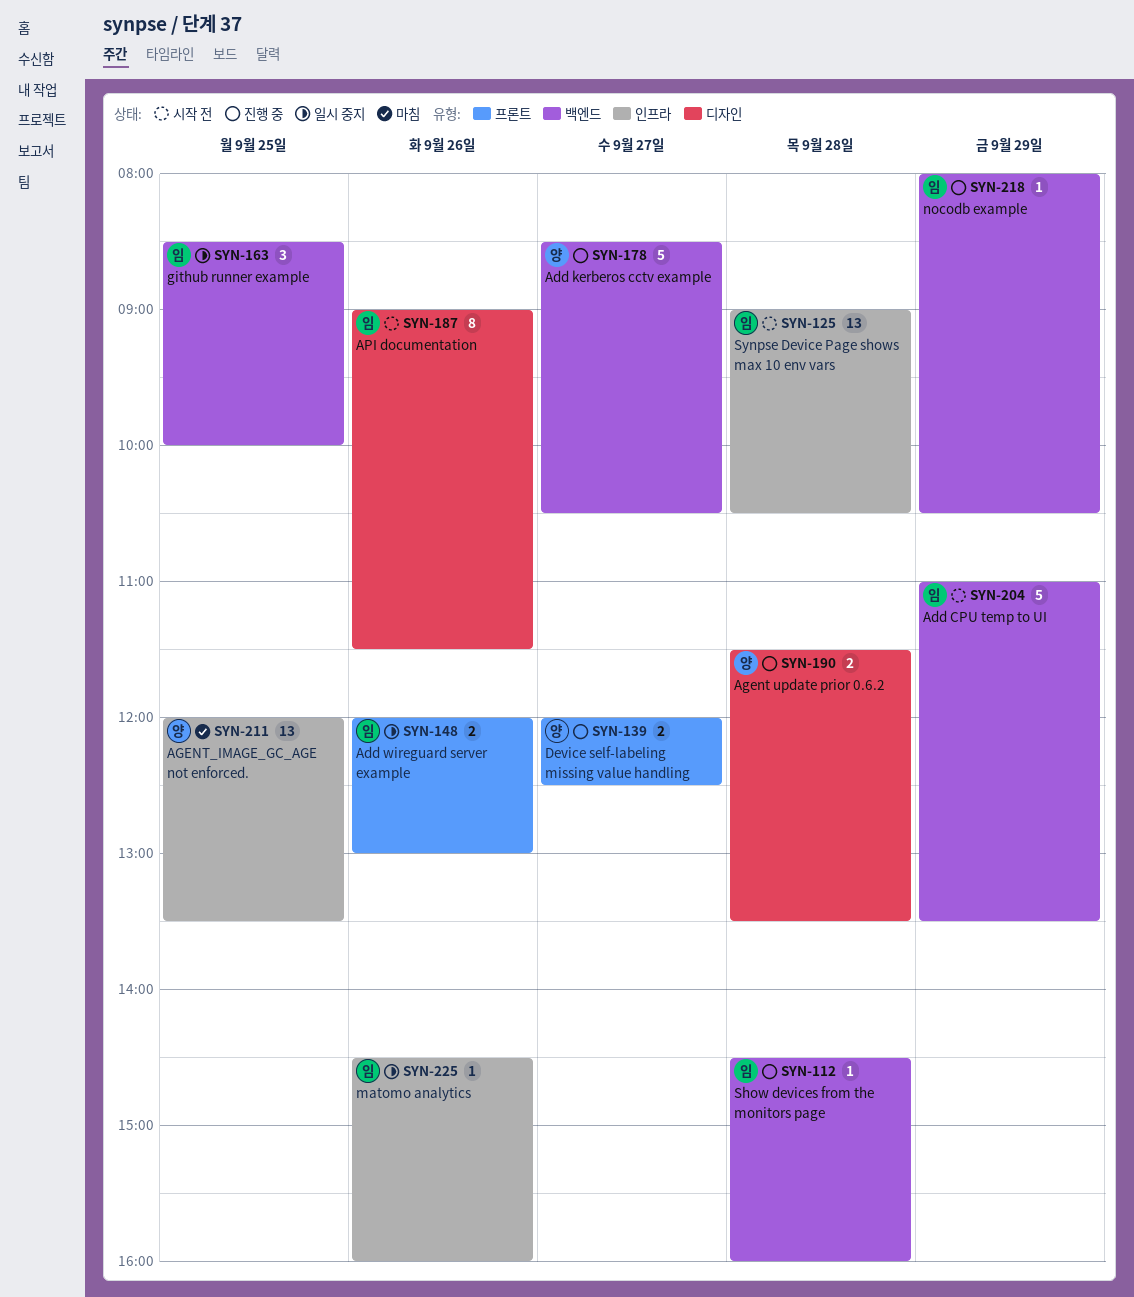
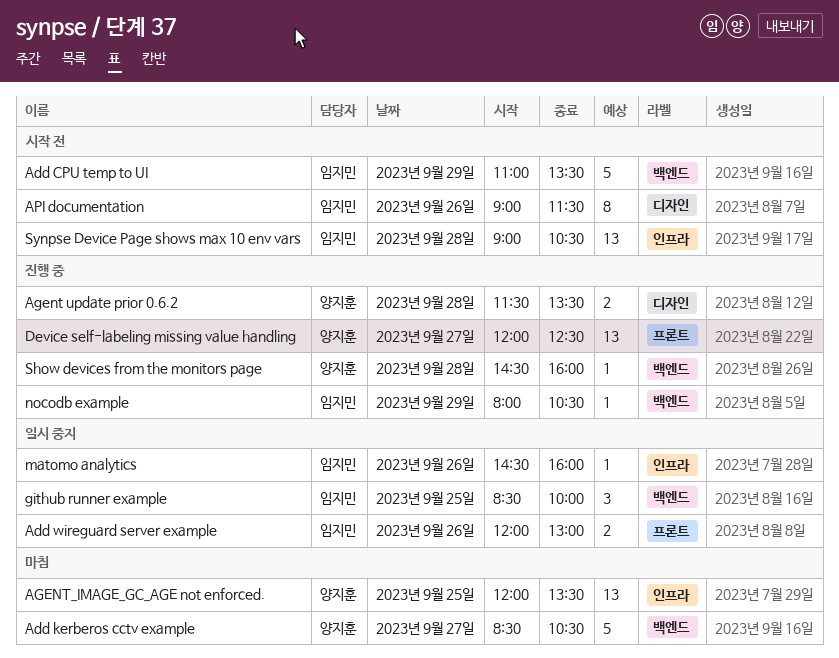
Add kerberos cctv example, status: 진행 중 -> 마침
Device self-labeling missing value handling, estimate: 2 -> 13
Show devices from the monitors page, owner: 임지민 -> 양지훈

